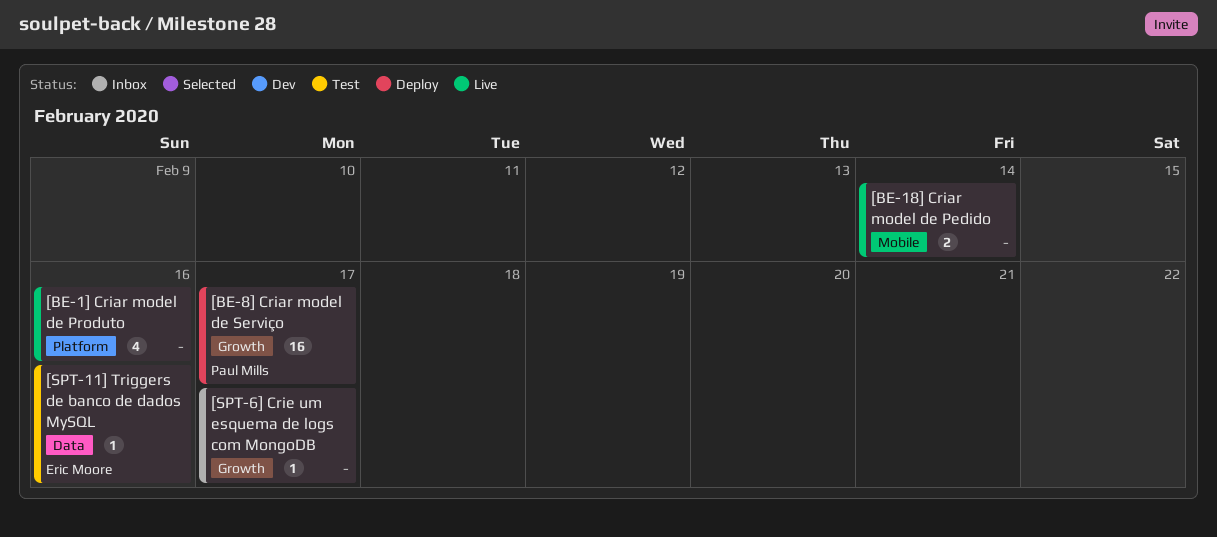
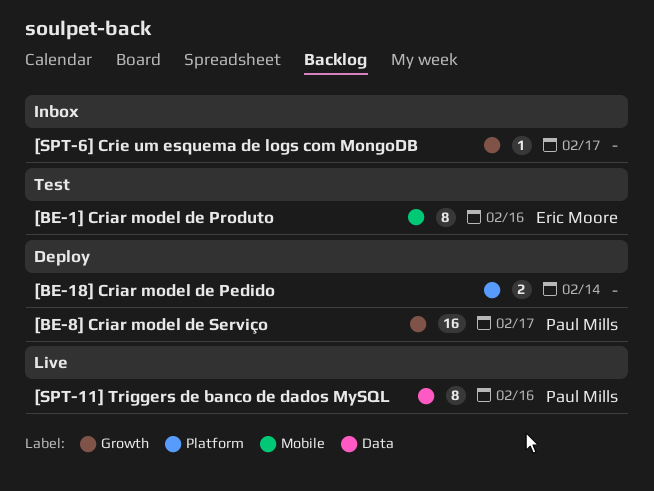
[BE-18] Criar model de Pedido, status: Live -> Deploy
[BE-18] Criar model de Pedido, label: Mobile -> Platform
[BE-1] Criar model de Produto, status: Live -> Test
[BE-1] Criar model de Produto, owner: none -> Eric Moore
[BE-1] Criar model de Produto, label: Platform -> Mobile
[BE-1] Criar model de Produto, estimate: 4 -> 8
[SPT-11] Triggers de banco de dados MySQL, status: Test -> Live
[SPT-11] Triggers de banco de dados MySQL, owner: Eric Moore -> Paul Mills
[SPT-11] Triggers de banco de dados MySQL, estimate: 1 -> 8

